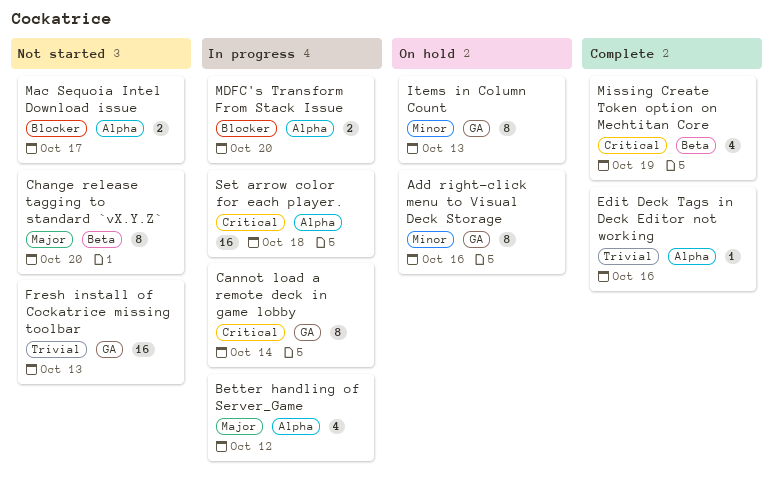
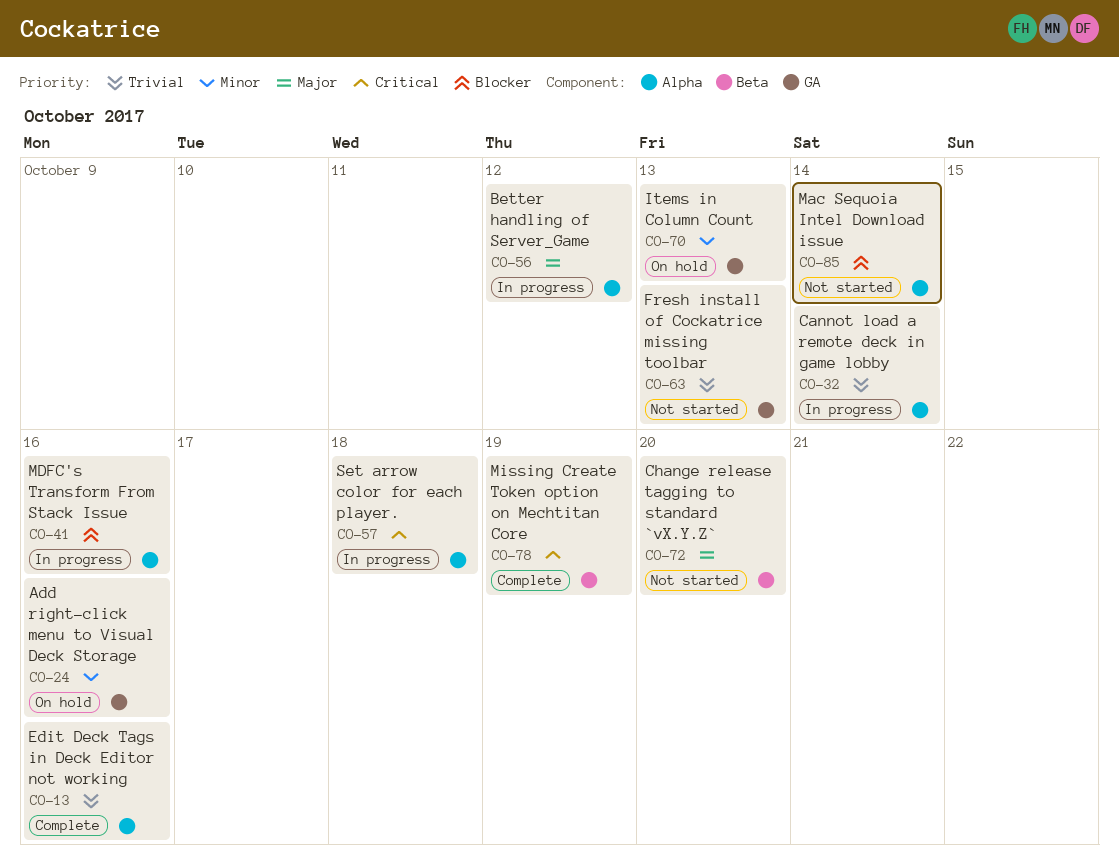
Cannot load a remote deck in game lobby, priority: Critical -> Trivial
Cannot load a remote deck in game lobby, label: GA -> Alpha
Mac Sequoia Intel Download issue, due: Oct 17 -> Oct 14
MDFC's Transform From Stack Issue, due: Oct 20 -> Oct 16

